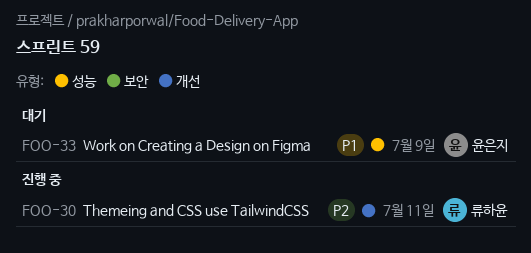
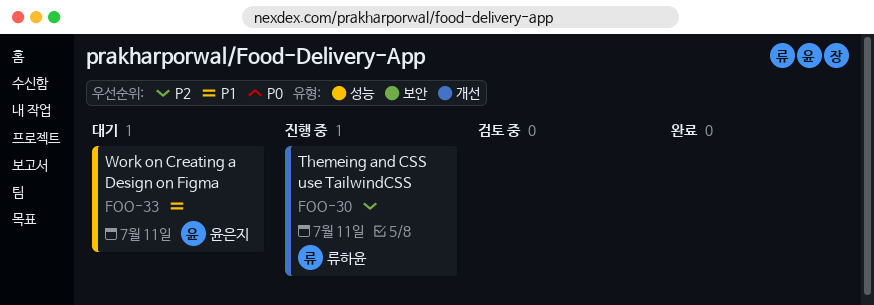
FOO-33, due: Jul 9 -> Jul 11

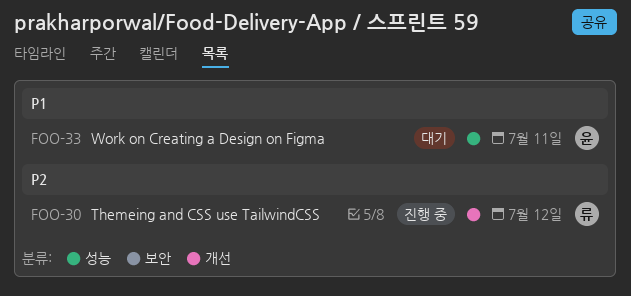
FOO-30, due: Jul 11 -> Jul 12

